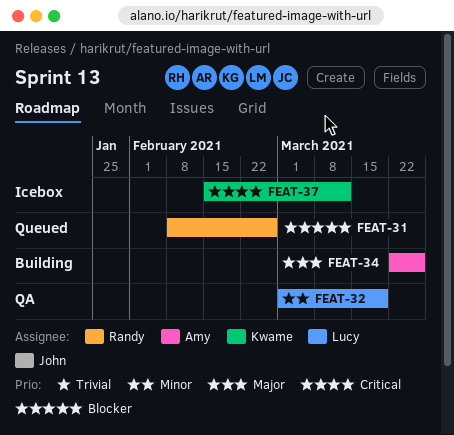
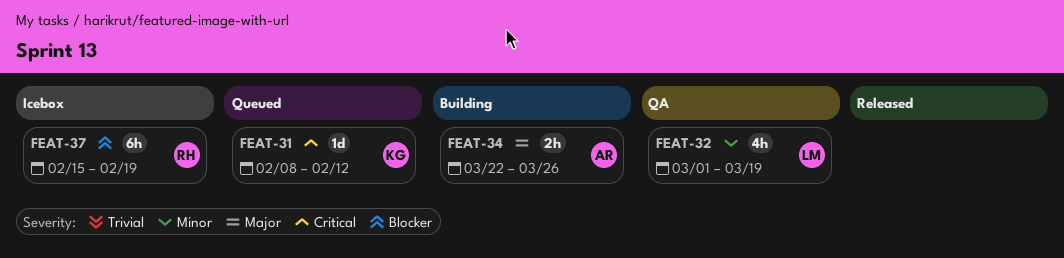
FEAT-31, owner: Randy -> Kwame
FEAT-31, priority: Blocker -> Critical
FEAT-31, due: Feb 26 -> Feb 12
FEAT-37, owner: Kwame -> Randy
FEAT-37, priority: Critical -> Blocker
FEAT-37, due: Mar 12 -> Feb 19

